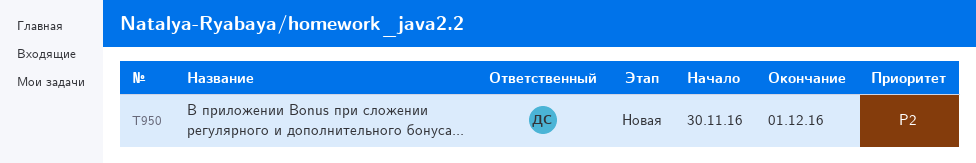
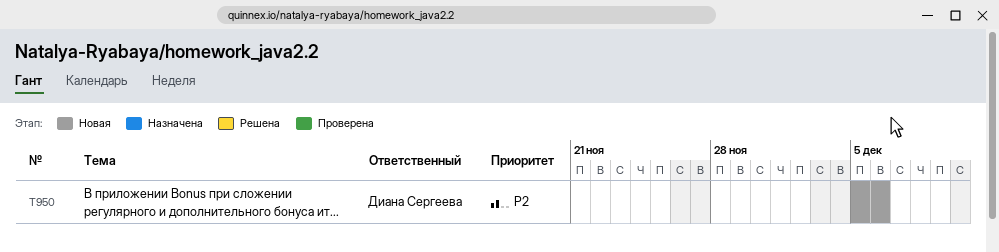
T950, start: Nov 30 -> Dec 5
T950, due: Dec 1 -> Dec 6

